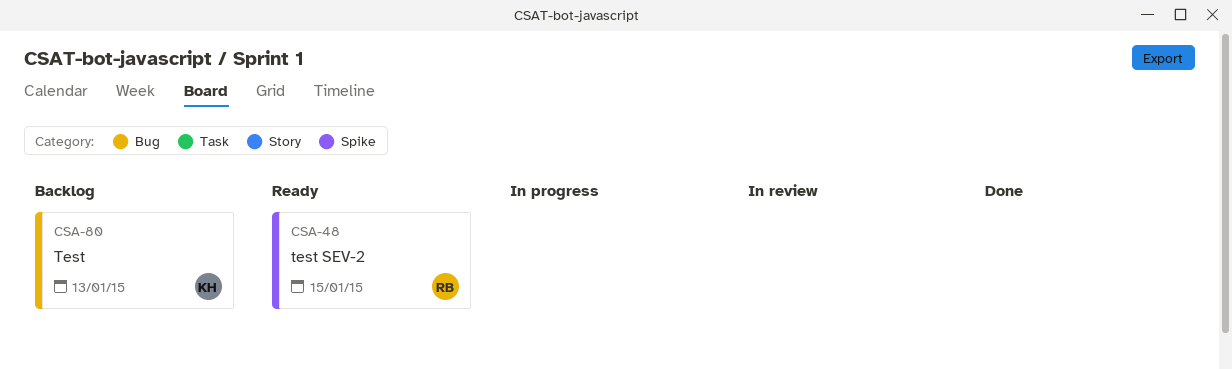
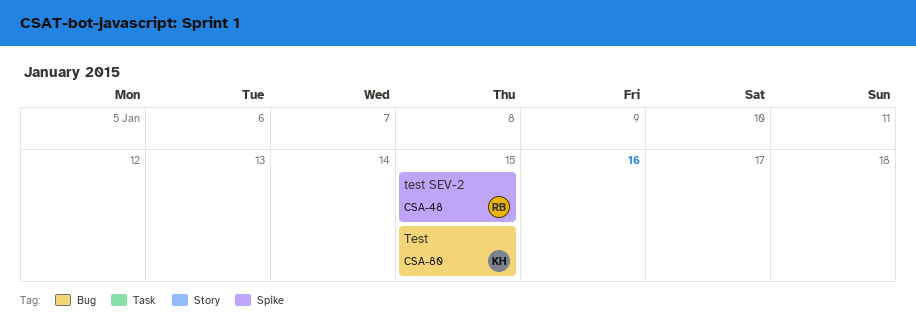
CSA-80, due: Jan 13 -> Jan 15

